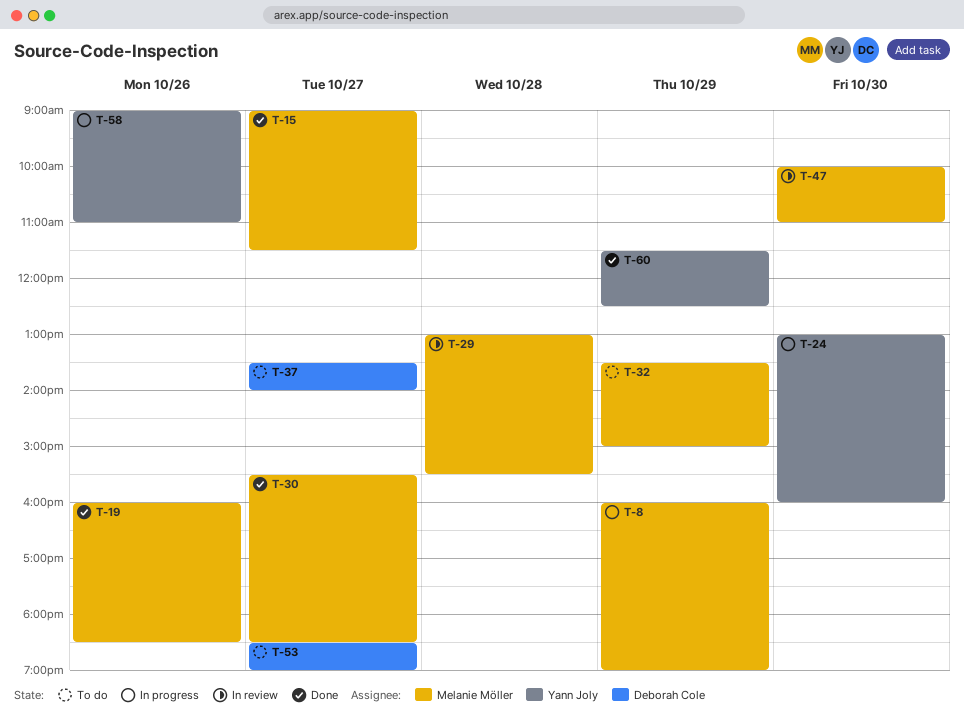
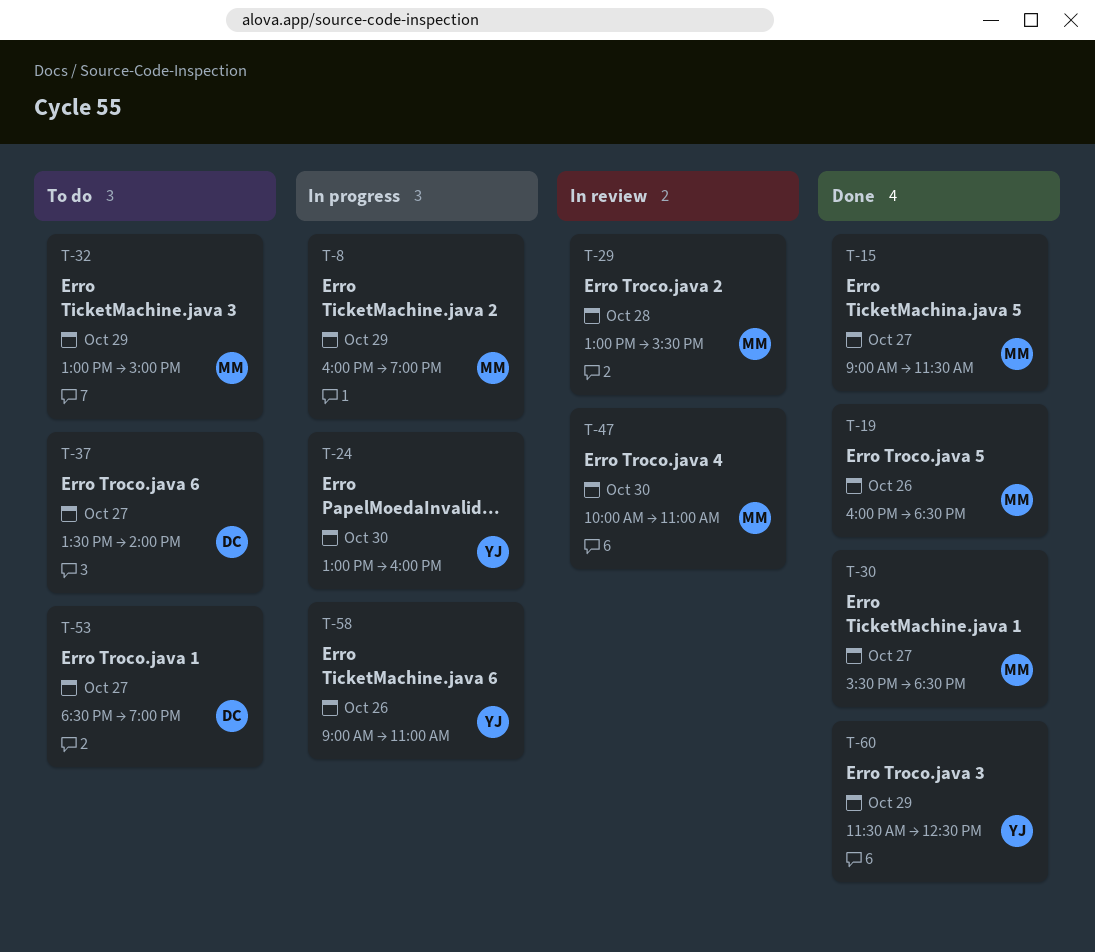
T-32, begins: 13:30 -> 13:00

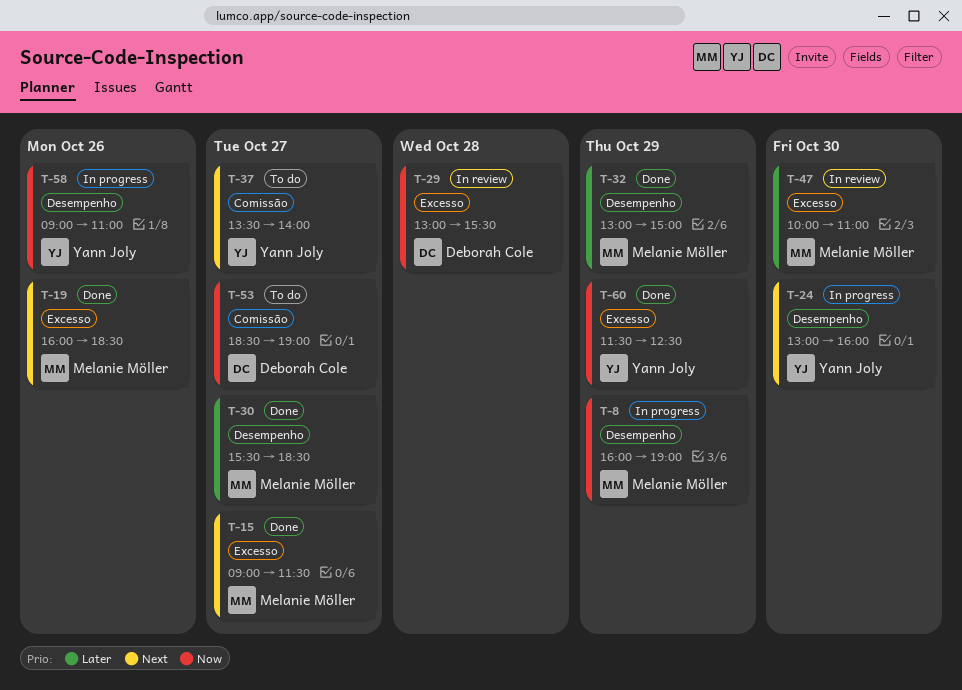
T-29, owner: Melanie Möller -> Deborah Cole
T-32, status: To do -> Done
T-37, owner: Deborah Cole -> Yann Joly

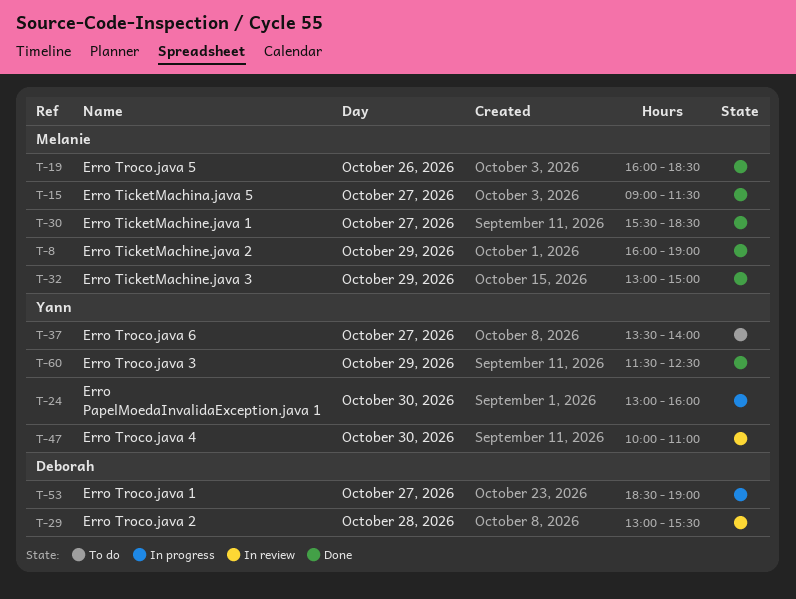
T-8, status: In progress -> Done
T-47, owner: Melanie Möller -> Yann Joly
T-53, status: To do -> In progress
T-58: present -> none

